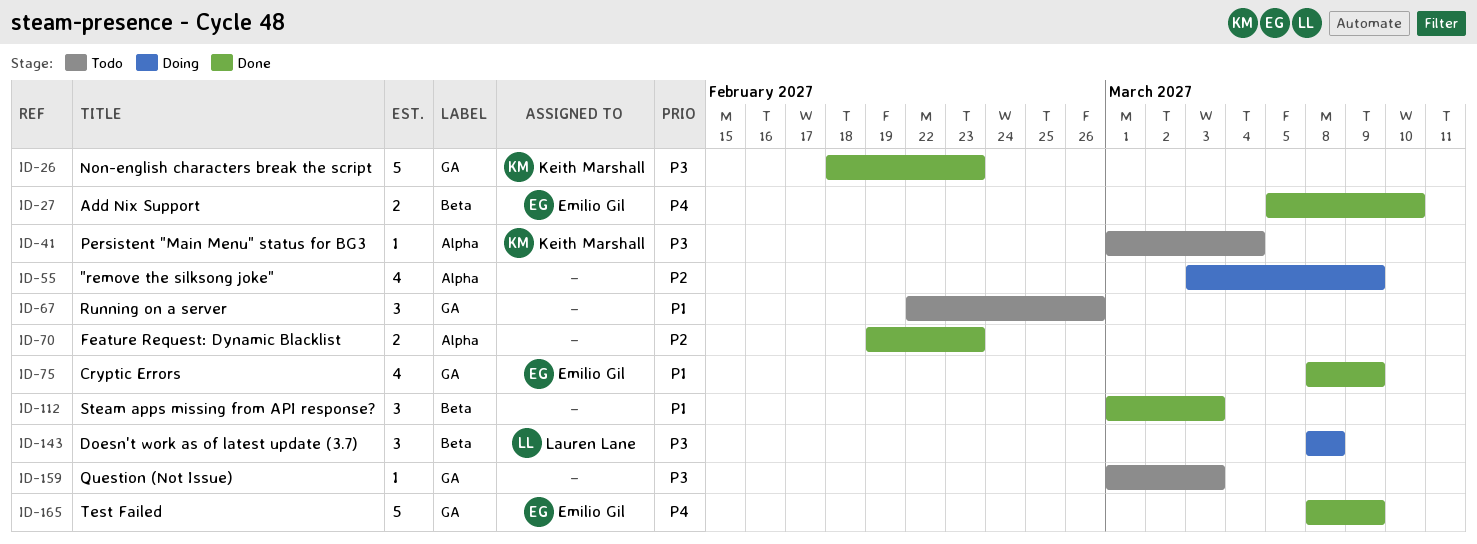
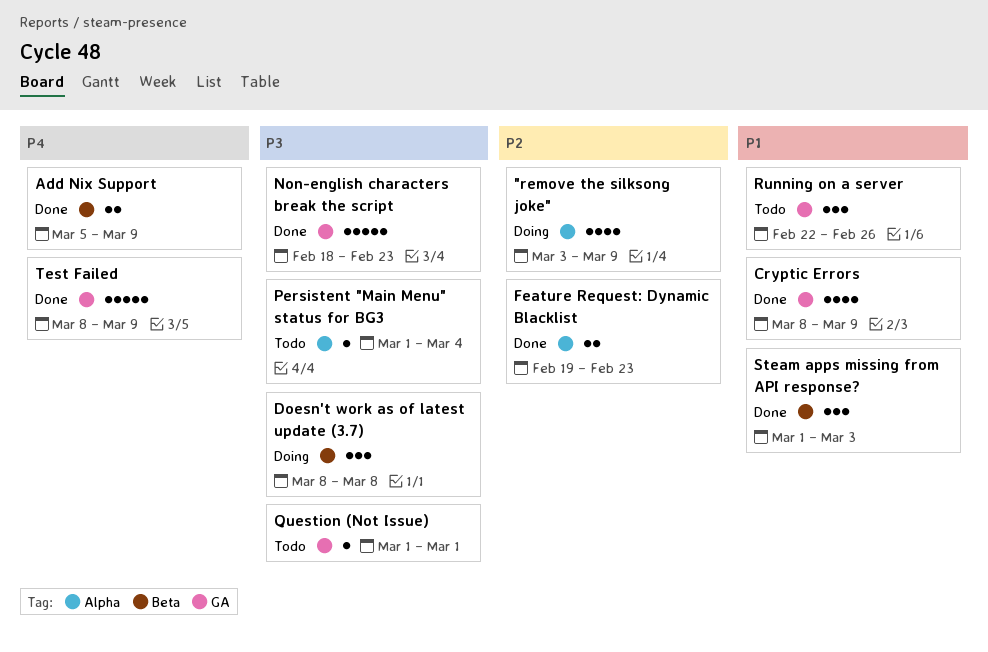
Add Nix Support, due: Mar 10 -> Mar 9
Question (Not Issue), due: Mar 3 -> Mar 1

